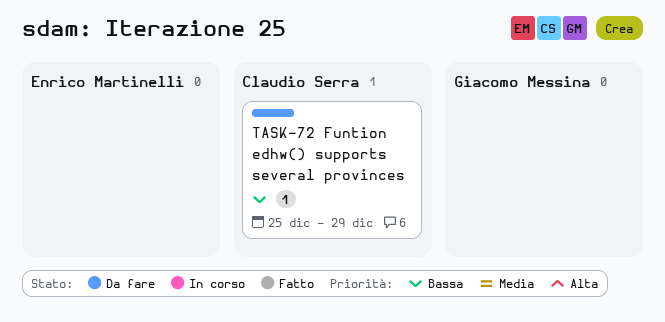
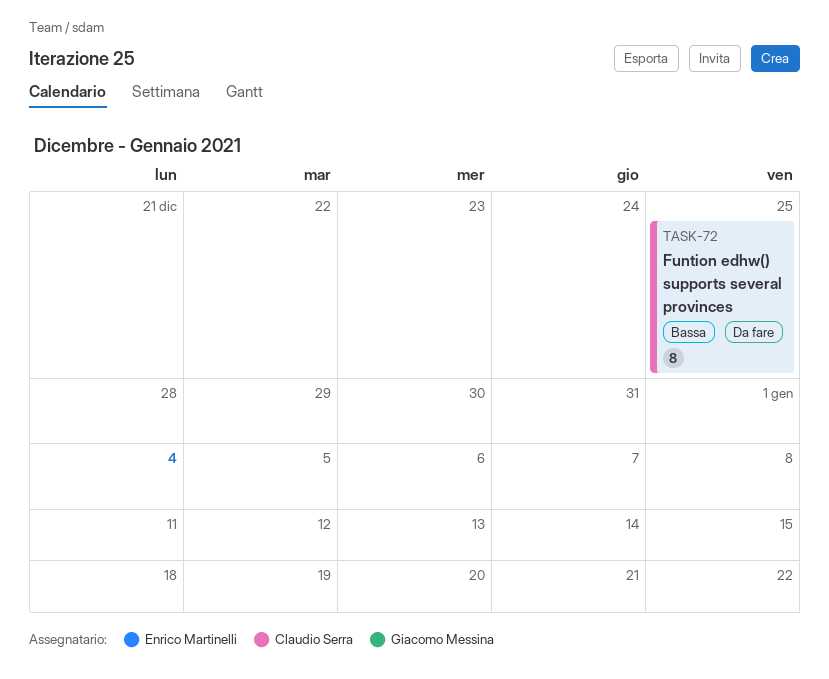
TASK-72, estimate: 1 -> 8
TASK-72, due: Dec 29 -> Dec 25

